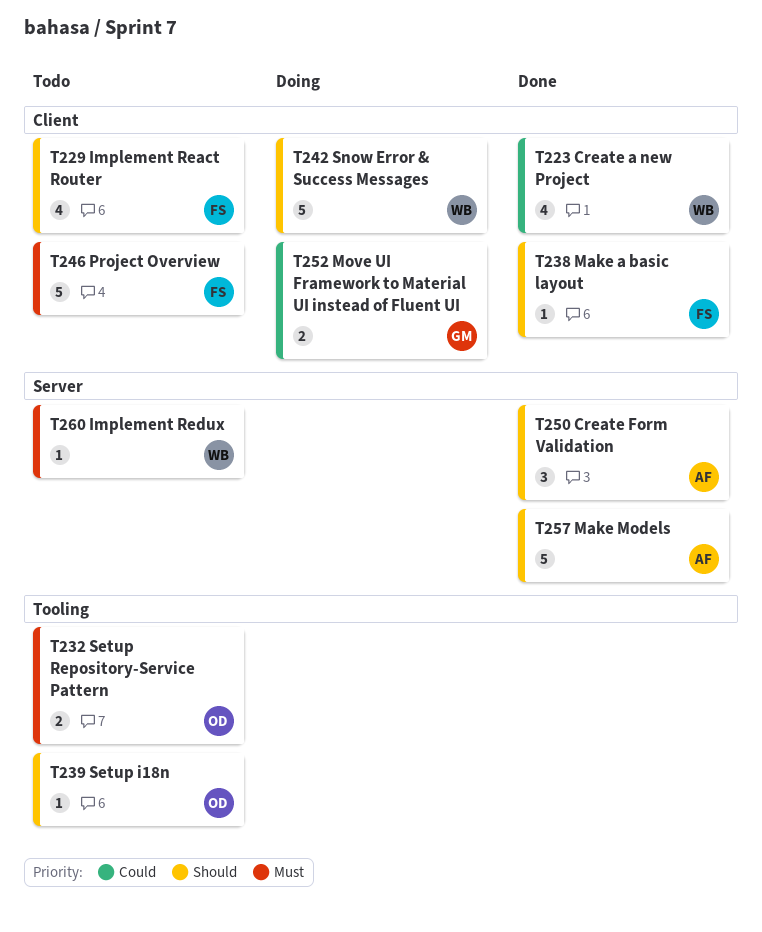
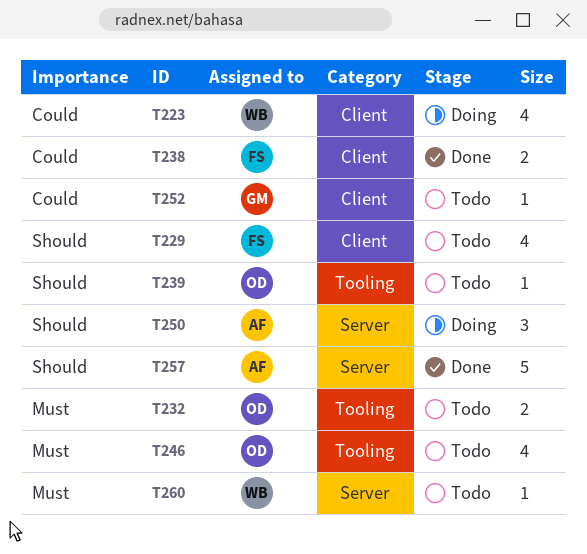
T223, status: Done -> Doing
T238, priority: Should -> Could
T238, estimate: 1 -> 2
T242: present -> none
T246, owner: FS -> OD
T246, label: Client -> Tooling
T246, estimate: 5 -> 4
T250, status: Done -> Doing
T252, status: Doing -> Todo
T252, estimate: 2 -> 1

